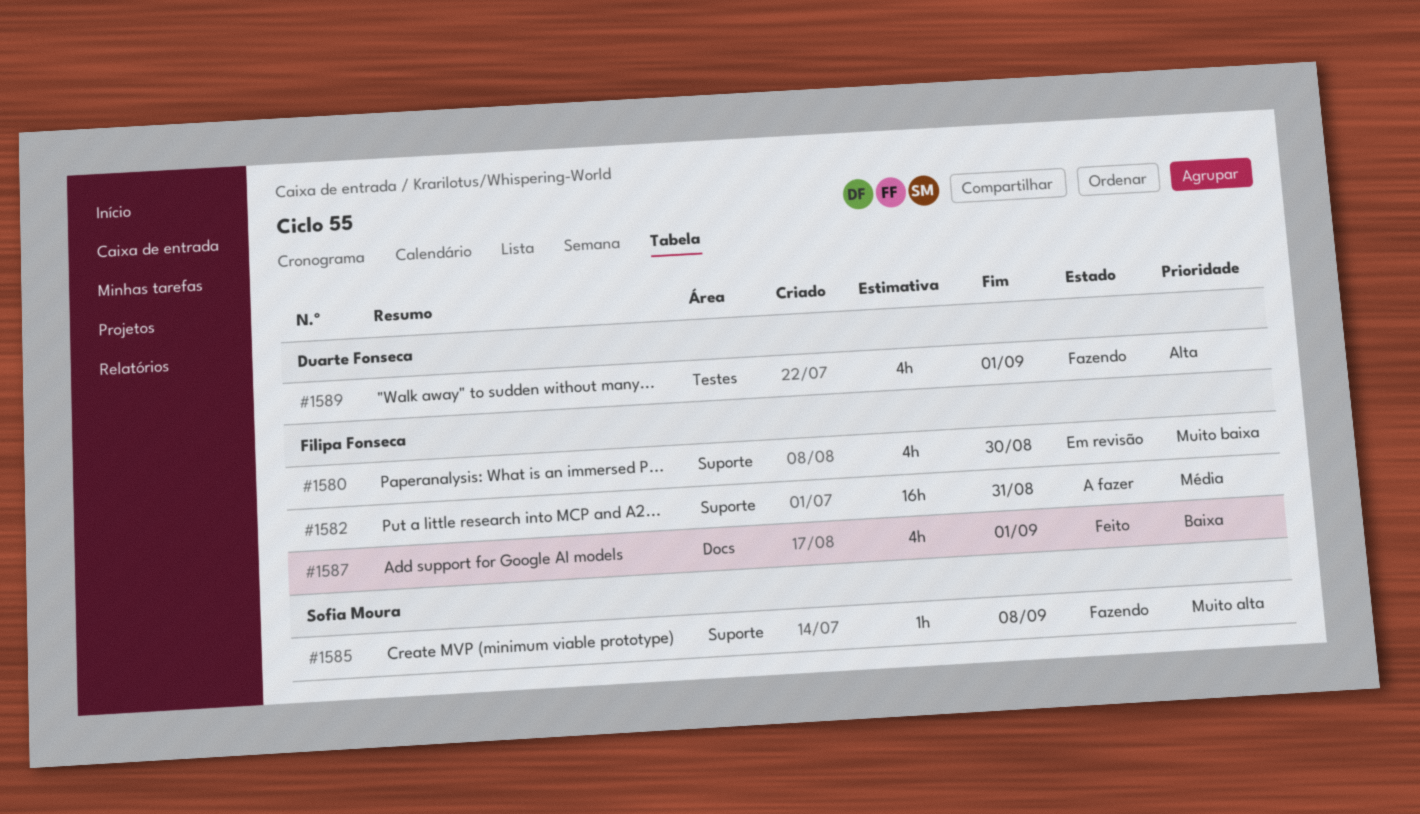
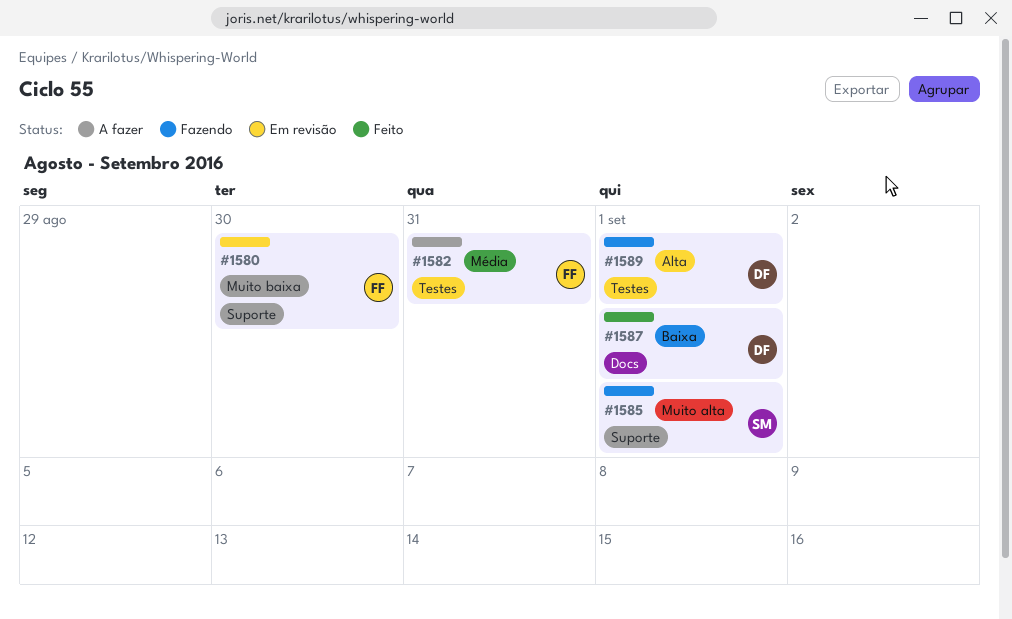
#1582, label: Suporte -> Testes
#1585, due: Sep 8 -> Sep 1
#1587, owner: Filipa Fonseca -> Duarte Fonseca

